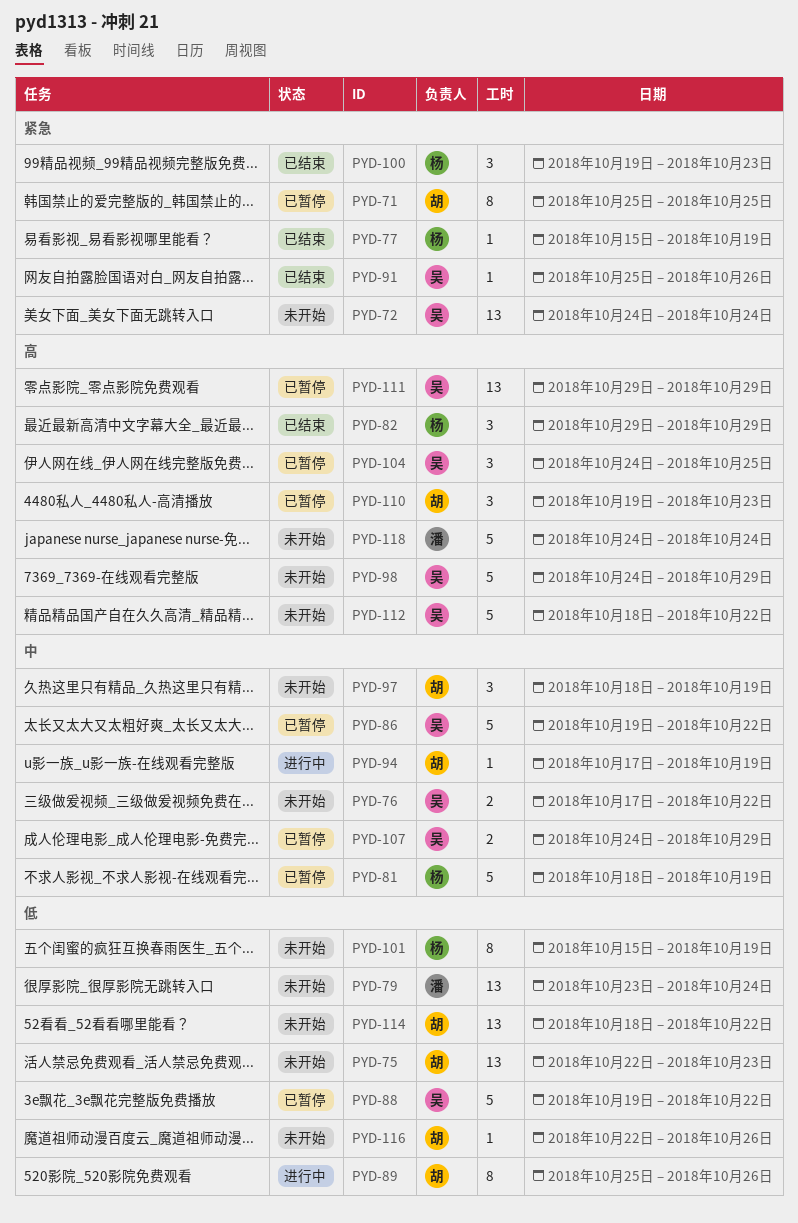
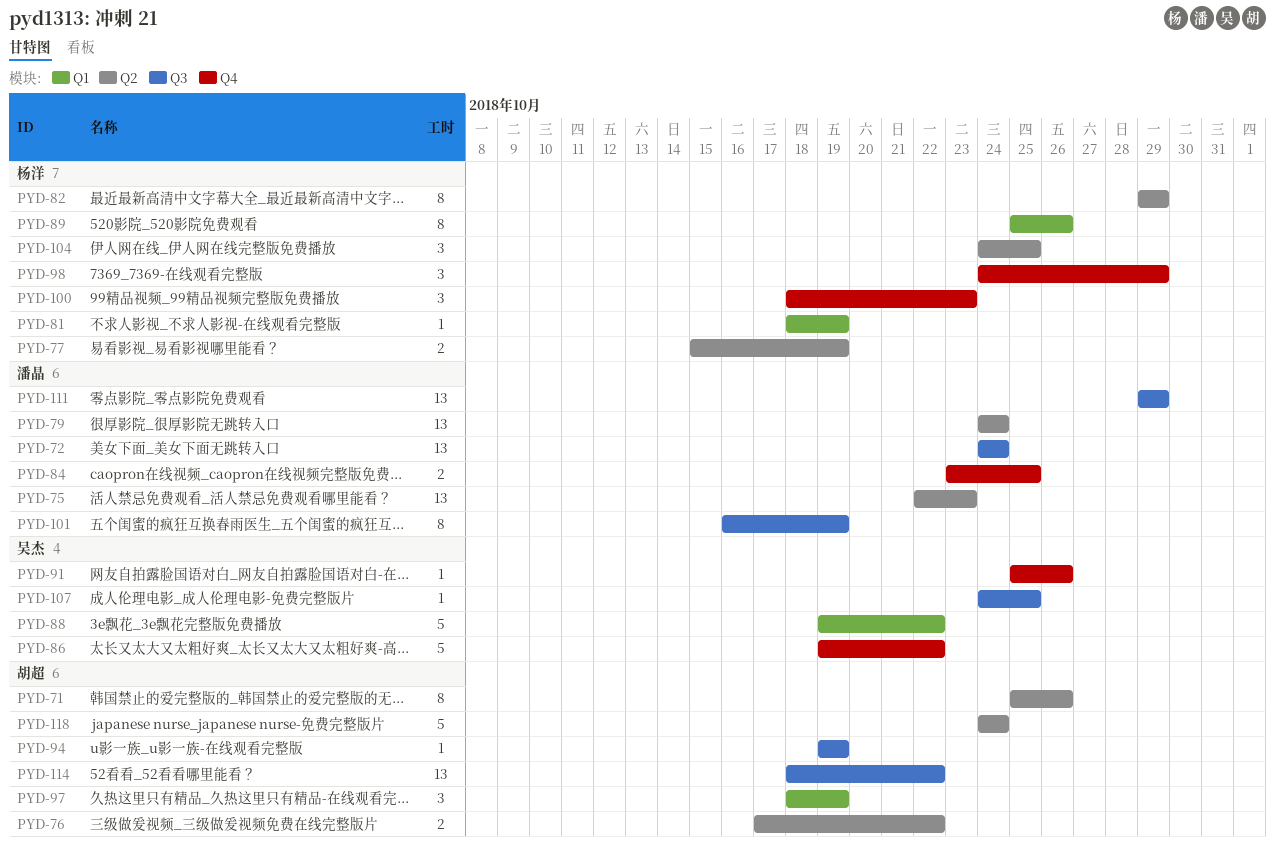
PYD-71, due: Oct 25 -> Oct 26
PYD-72, owner: 吴杰 -> 潘晶
PYD-75, owner: 胡超 -> 潘晶
PYD-76, owner: 吴杰 -> 胡超
PYD-77, estimate: 1 -> 2
PYD-79, start: Oct 23 -> Oct 24
PYD-81, estimate: 5 -> 1
PYD-82, estimate: 3 -> 8
PYD-84: none -> present
PYD-89, owner: 胡超 -> 杨洋
PYD-94, start: Oct 17 -> Oct 19
PYD-98, owner: 吴杰 -> 杨洋
PYD-98, estimate: 5 -> 3
PYD-100, start: Oct 19 -> Oct 18
PYD-101, owner: 杨洋 -> 潘晶
PYD-101, start: Oct 15 -> Oct 16
PYD-104, owner: 吴杰 -> 杨洋
PYD-107, estimate: 2 -> 1
PYD-107, due: Oct 29 -> Oct 25
PYD-110: present -> none
PYD-111, owner: 吴杰 -> 潘晶
PYD-112: present -> none
PYD-116: present -> none
PYD-118, owner: 潘晶 -> 胡超

